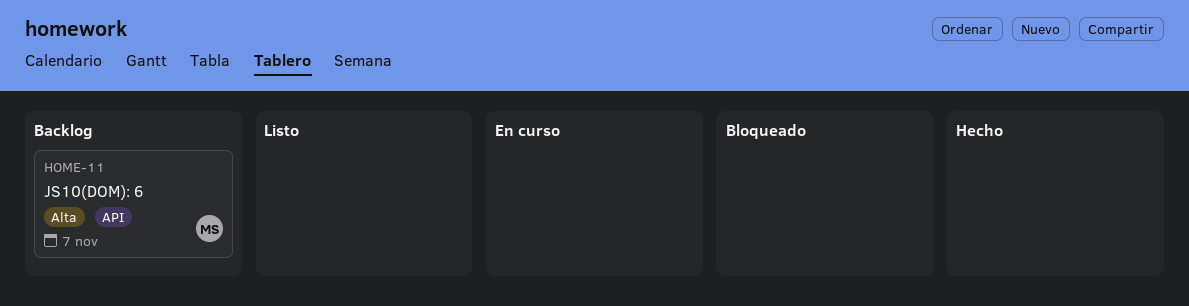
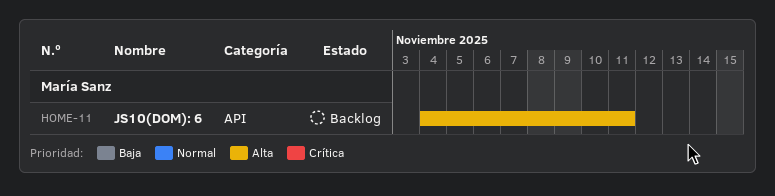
HOME-11, due: Nov 7 -> Nov 11

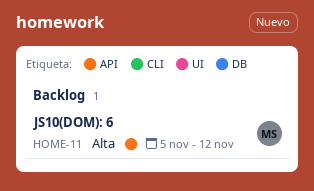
HOME-11, start: Nov 4 -> Nov 5
HOME-11, due: Nov 11 -> Nov 12

